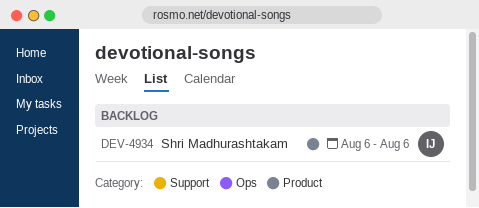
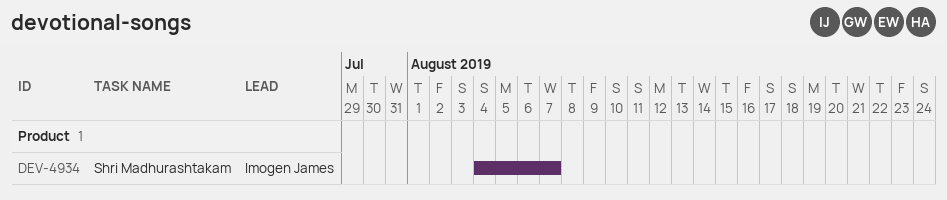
DEV-4934, start: Aug 6 -> Aug 4
DEV-4934, due: Aug 6 -> Aug 7

